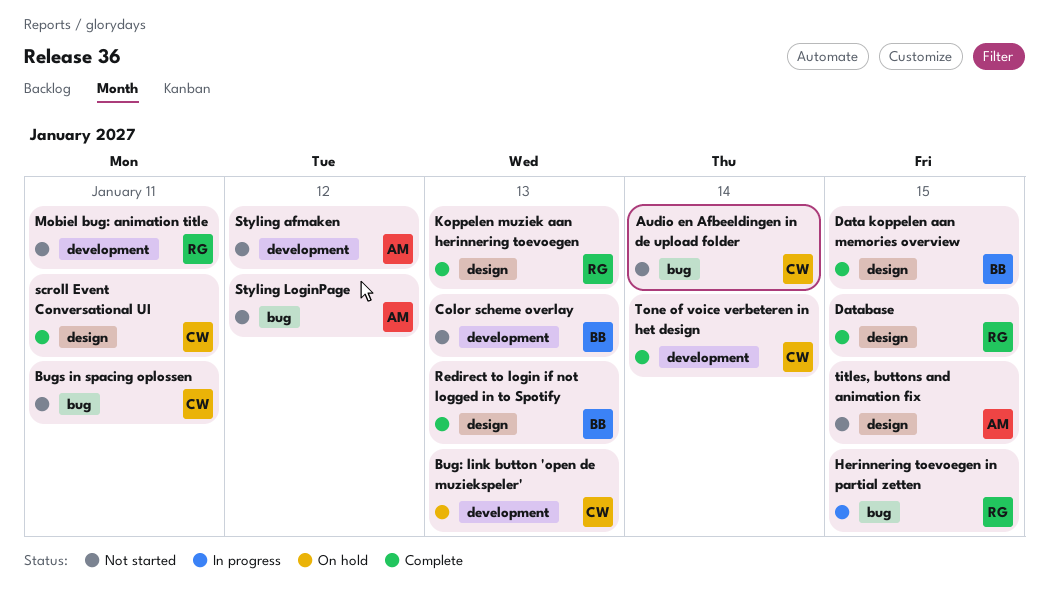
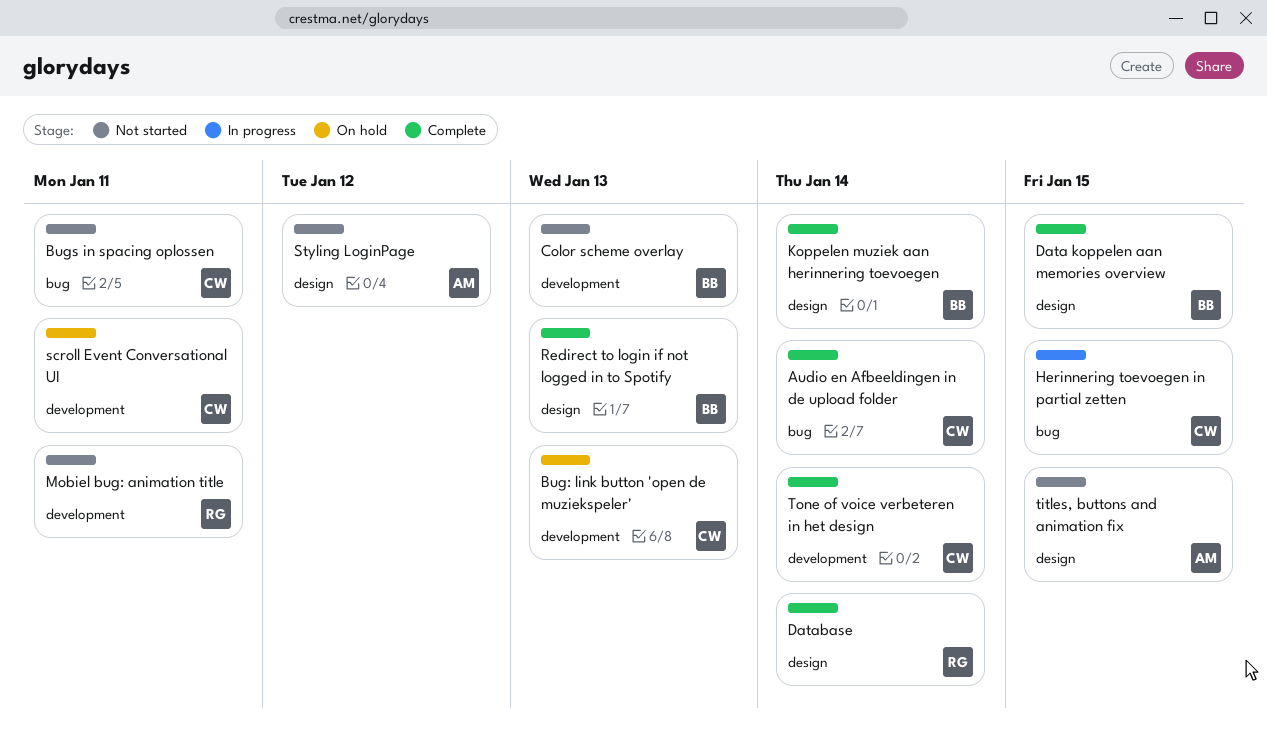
Audio en Afbeeldingen in de upload folder, status: Not started -> Complete
Database, due: Jan 15 -> Jan 14
Herinnering toevoegen in partial zetten, owner: RG -> CW
Koppelen muziek aan herinnering toevoegen, owner: RG -> BB
Koppelen muziek aan herinnering toevoegen, due: Jan 13 -> Jan 14
scroll Event Conversational UI, status: Complete -> On hold
scroll Event Conversational UI, label: design -> development
Styling afmaken: present -> none
Styling LoginPage, label: bug -> design

